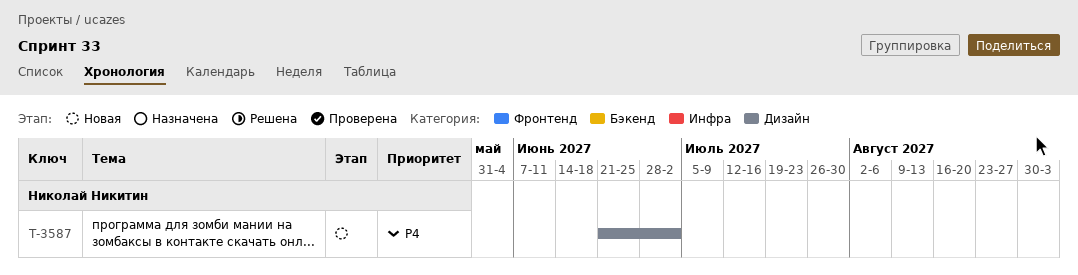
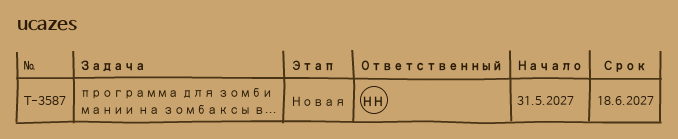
T-3587, start: Jun 21 -> May 31
T-3587, due: Jul 2 -> Jun 18

